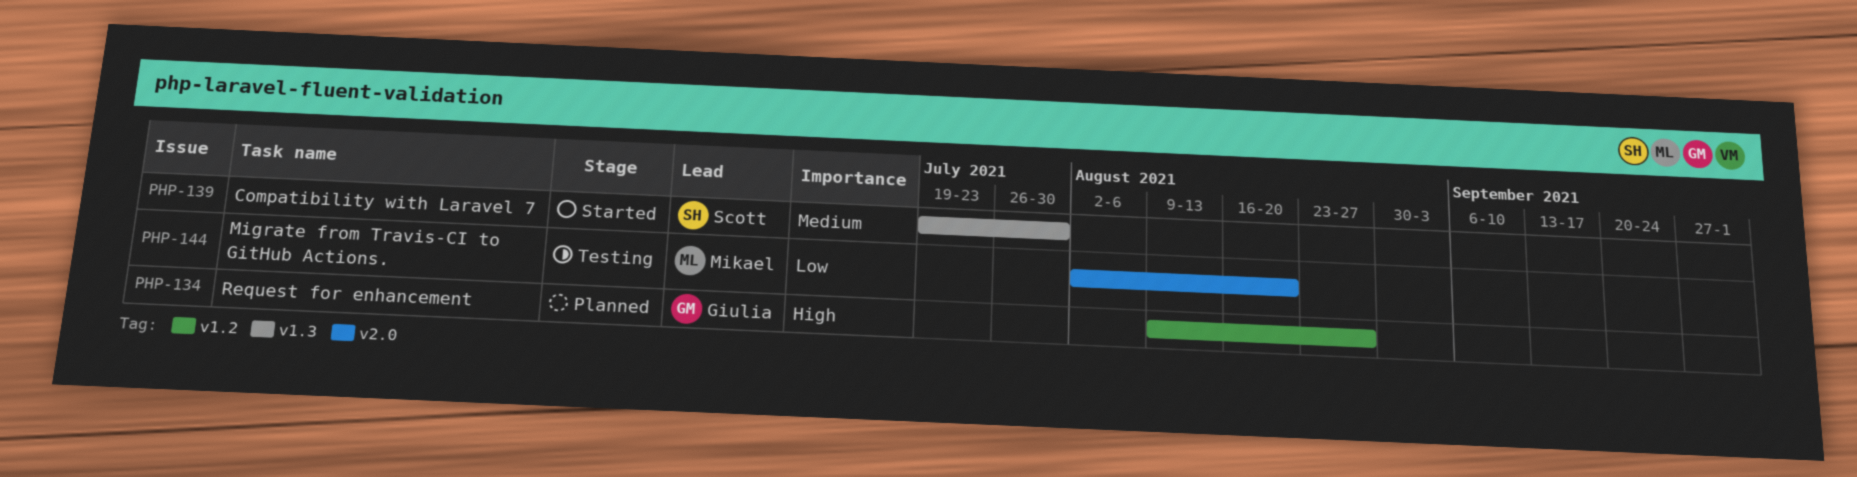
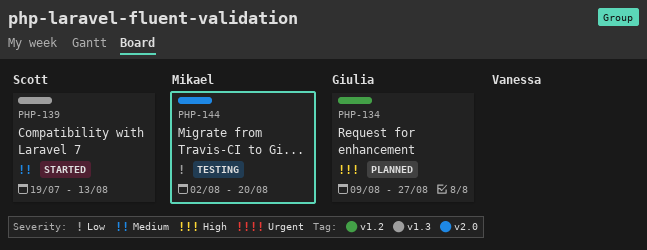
PHP-139, due: Jul 30 -> Aug 13

